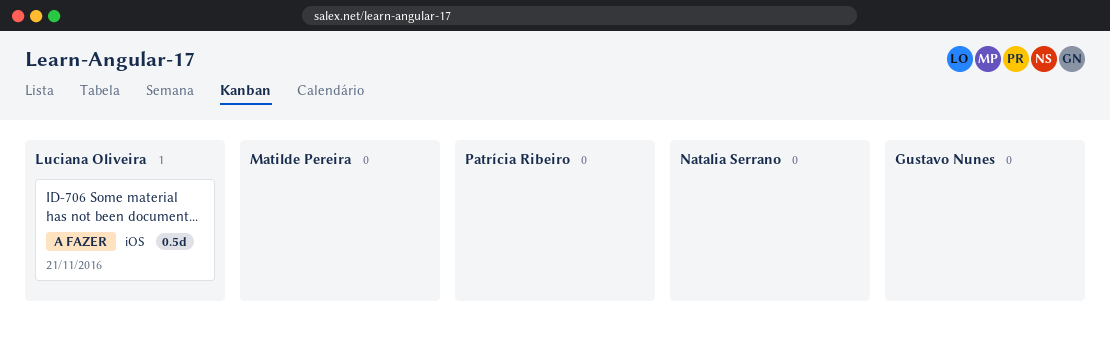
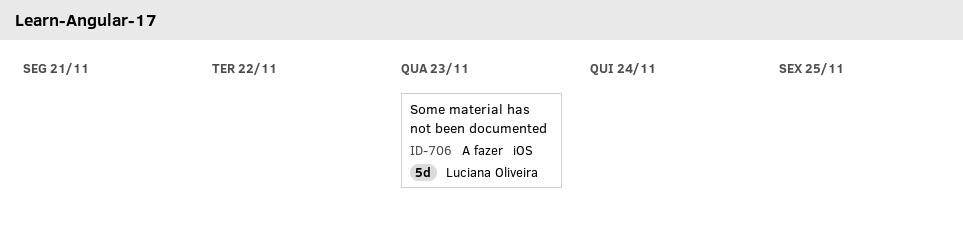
ID-706, estimate: 0.5d -> 5d
ID-706, due: Nov 21 -> Nov 23

